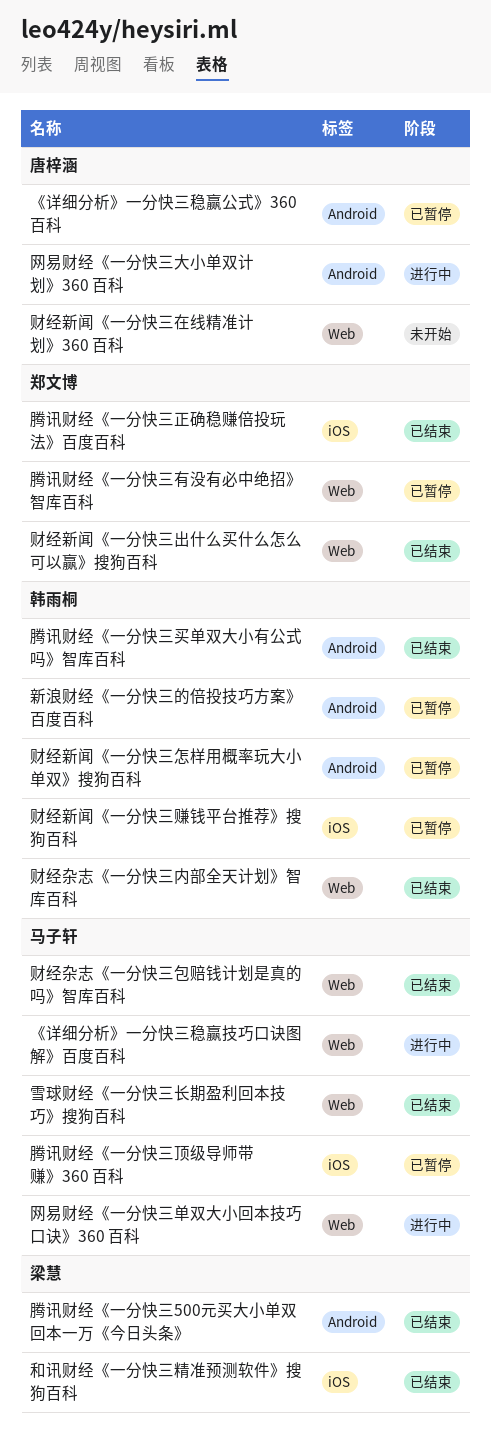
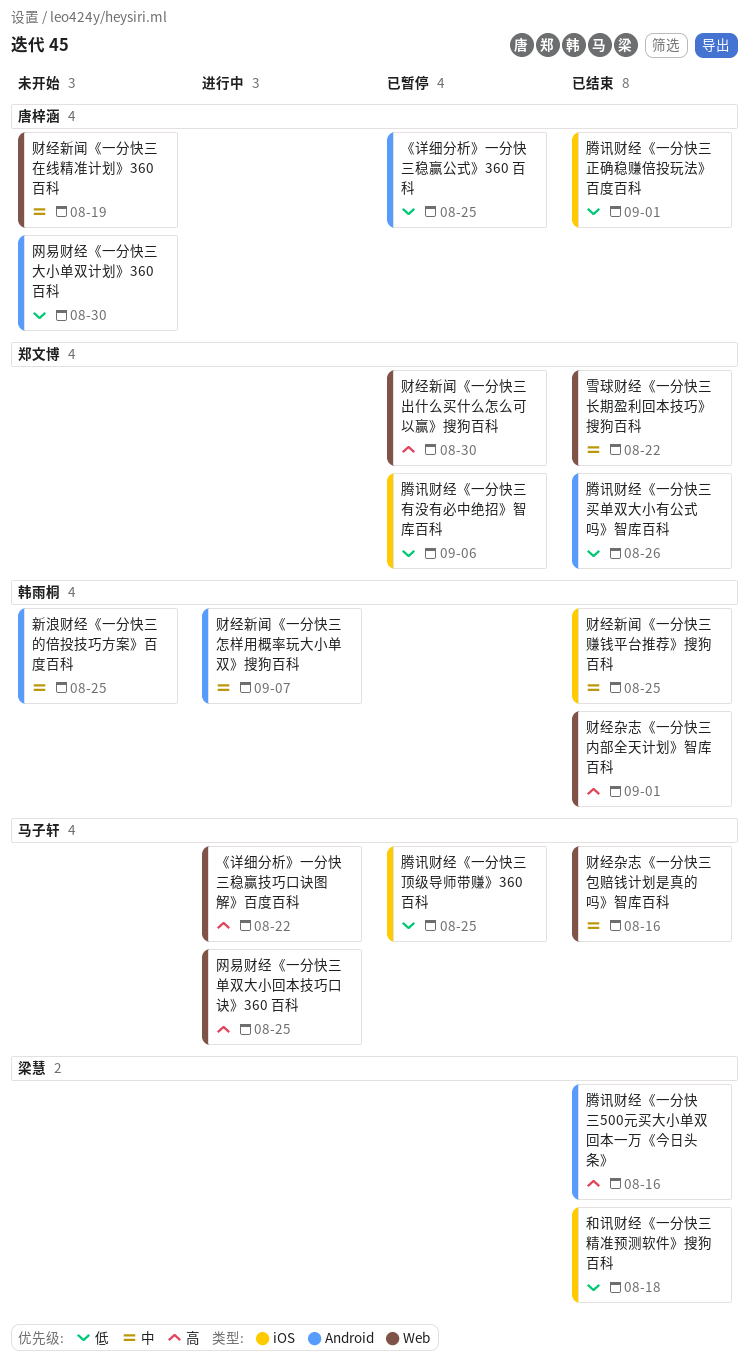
新浪财经《一分快三的倍投技巧方案》百度百科, status: 已暂停 -> 未开始
网易财经《一分快三大小单双计划》360 百科, status: 进行中 -> 未开始
腾讯财经《一分快三买单双大小有公式吗》智库百科, owner: 韩雨桐 -> 郑文博
腾讯财经《一分快三有没有必中绝招》智库百科, label: Web -> iOS
腾讯财经《一分快三正确稳赚倍投玩法》百度百科, owner: 郑文博 -> 唐梓涵
财经新闻《一分快三出什么买什么怎么可以赢》搜狗百科, status: 已结束 -> 已暂停
财经新闻《一分快三怎样用概率玩大小单双》搜狗百科, status: 已暂停 -> 进行中
财经新闻《一分快三赚钱平台推荐》搜狗百科, status: 已暂停 -> 已结束
雪球财经《一分快三长期盈利回本技巧》搜狗百科, owner: 马子轩 -> 郑文博

